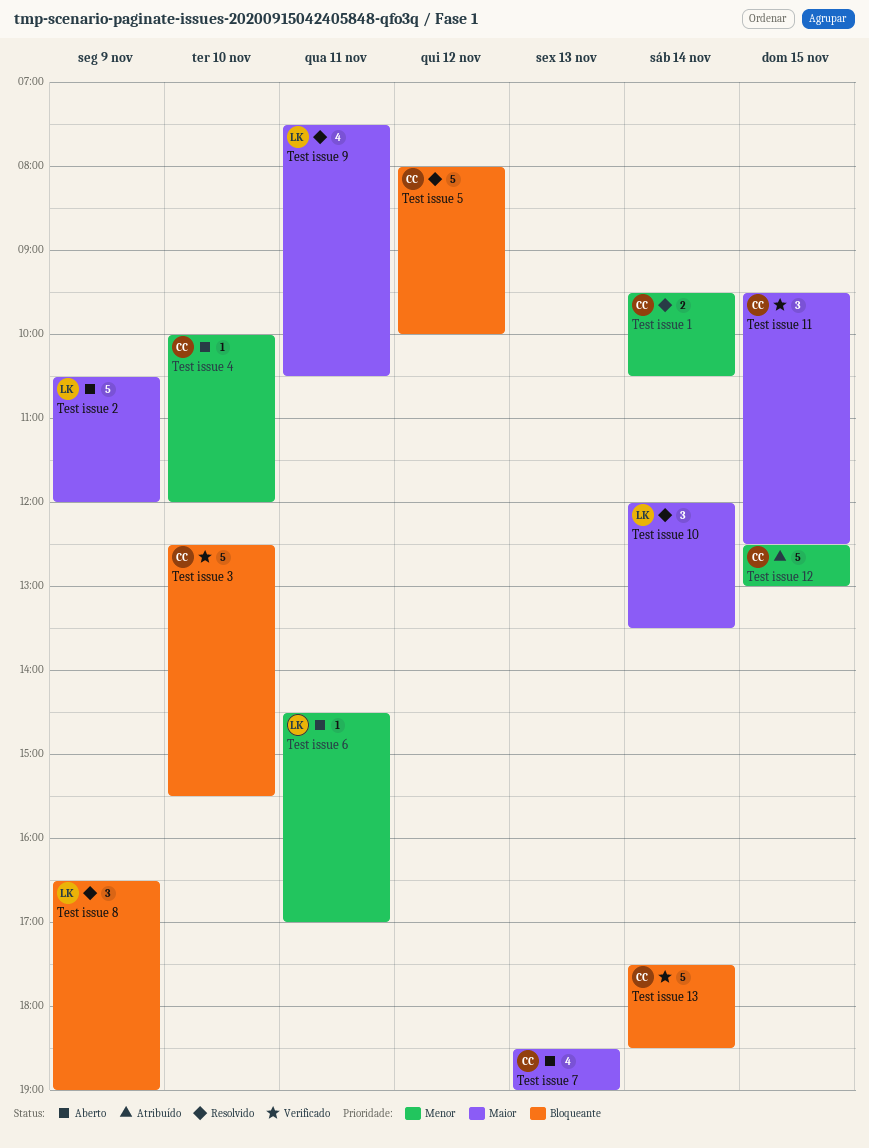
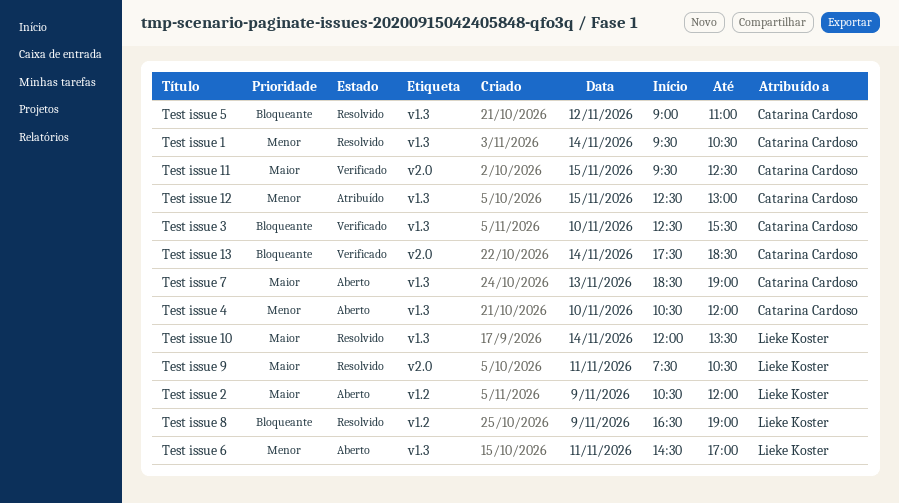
Test issue 4, begins: 10:00 -> 10:30
Test issue 5, begins: 08:00 -> 09:00
Test issue 5, ends: 10:00 -> 11:00

